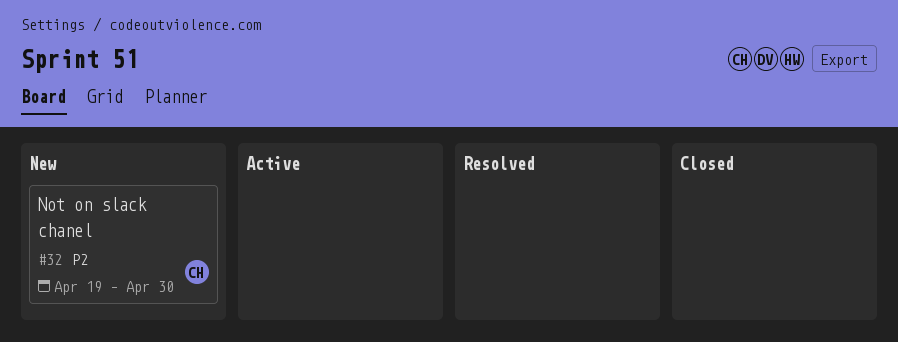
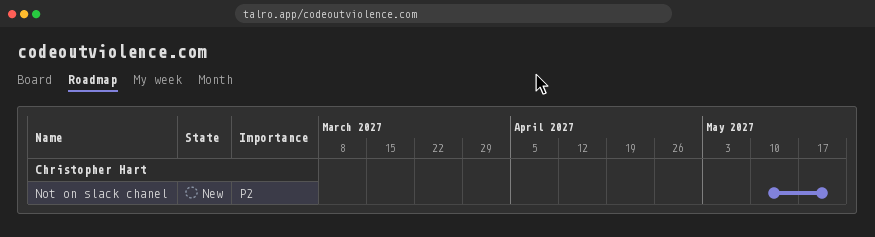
Not on slack chanel, start: Apr 19 -> May 10
Not on slack chanel, due: Apr 30 -> May 21

